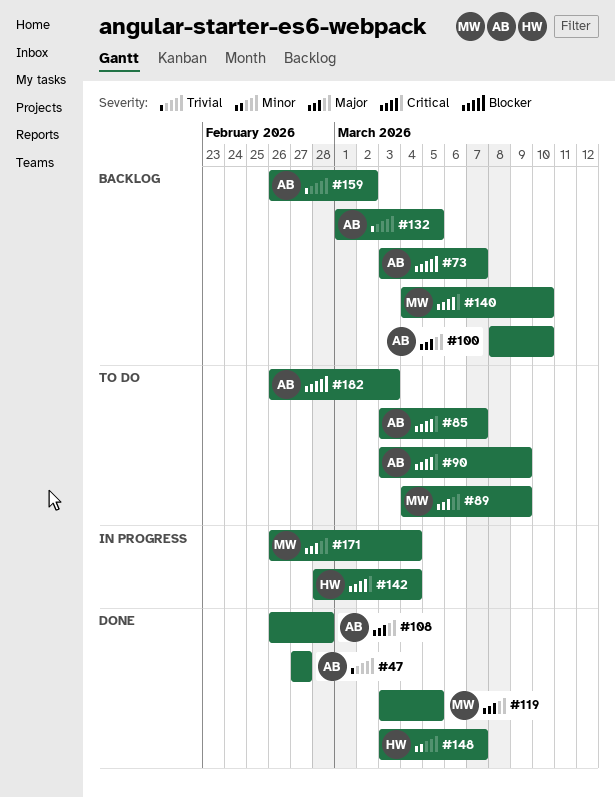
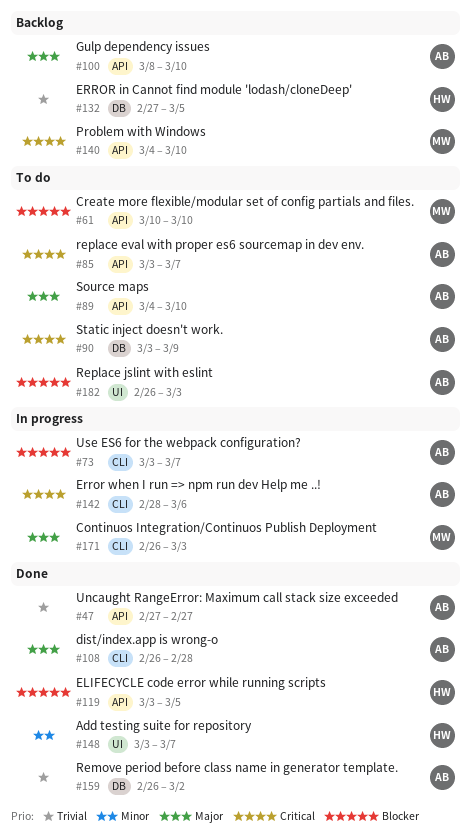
#61: none -> present
#73, status: Backlog -> In progress
#89, owner: MW -> AB
#89, due: Mar 9 -> Mar 10
#119, owner: MW -> HW
#119, priority: Major -> Blocker
#132, owner: AB -> HW
#132, start: Mar 1 -> Feb 27
#142, owner: HW -> AB
#142, due: Mar 4 -> Mar 6
#159, status: Backlog -> Done
#171, due: Mar 4 -> Mar 3

